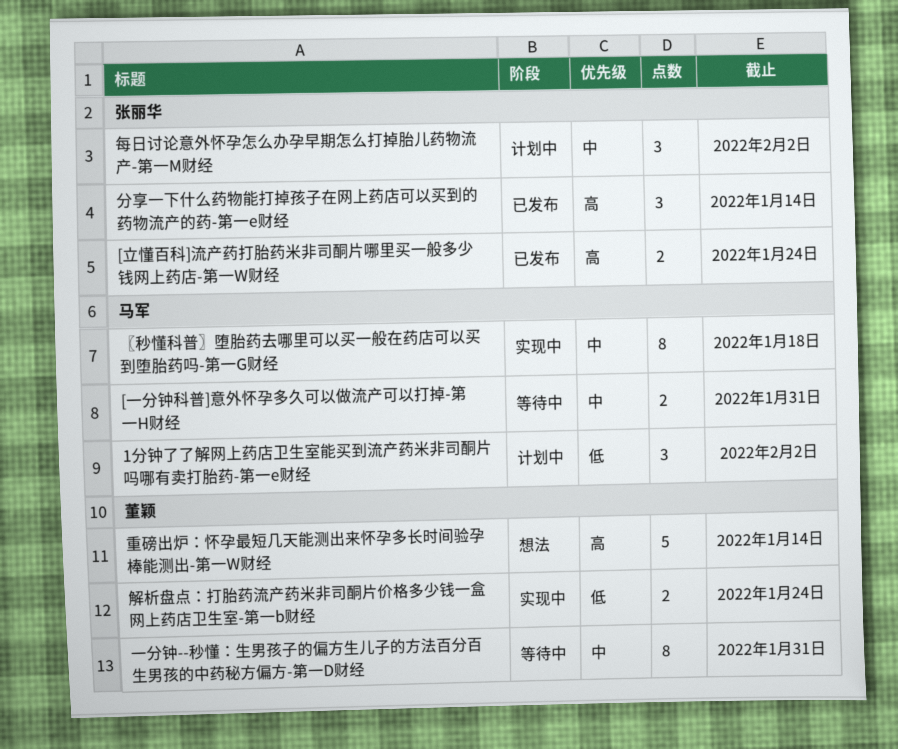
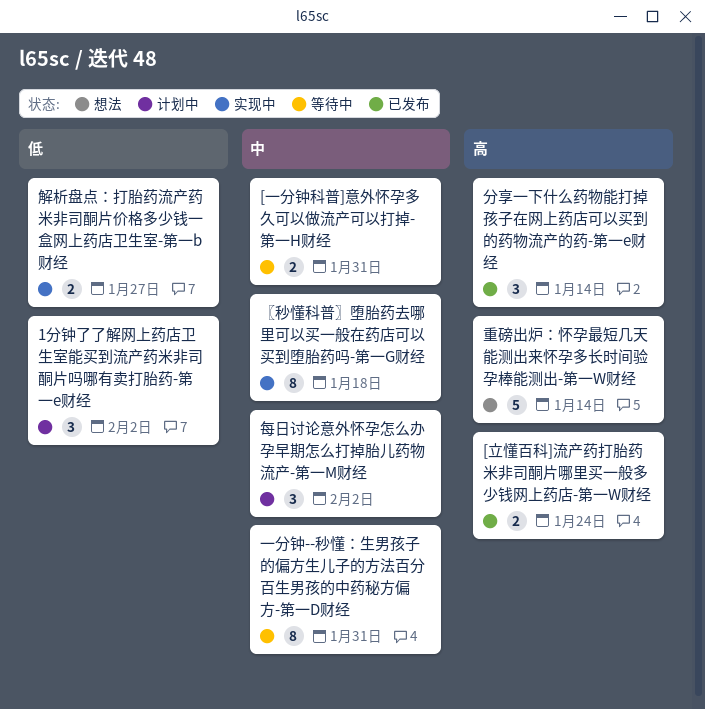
解析盘点：打胎药流产药米非司酮片价格多少钱一盒网上药店卫生室-第一b财经, due: Jan 24 -> Jan 27

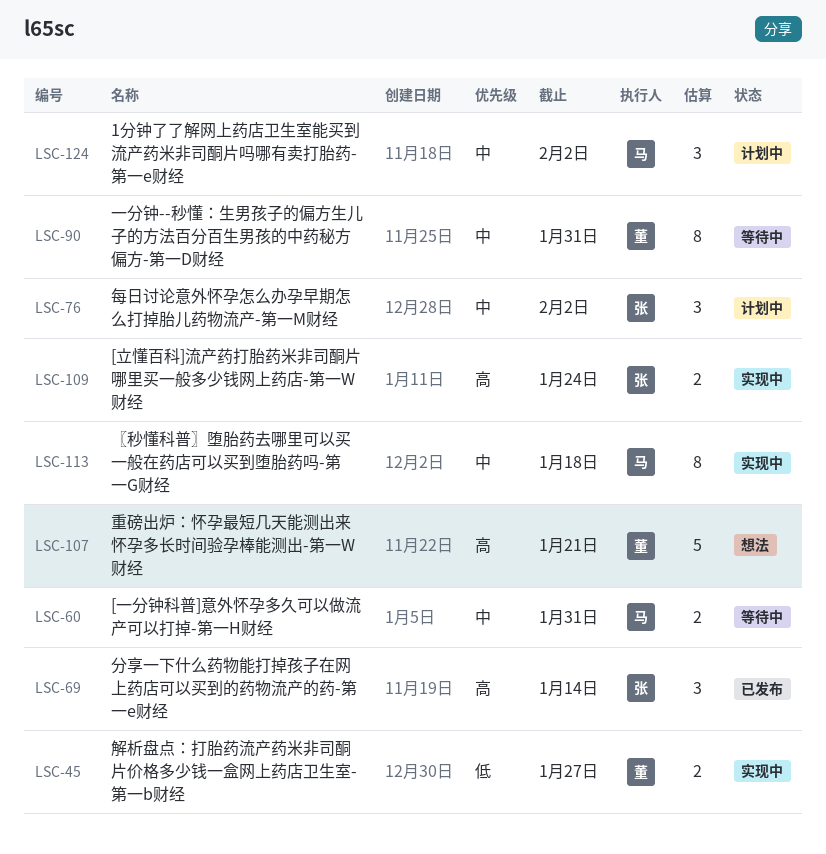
1分钟了了解网上药店卫生室能买到流产药米非司酮片吗哪有卖打胎药-第一e财经, priority: 低 -> 中
[立懂百科]流产药打胎药米非司酮片哪里买一般多少钱网上药店-第一W财经, status: 已发布 -> 实现中
重磅出炉：怀孕最短几天能测出来怀孕多长时间验孕棒能测出-第一W财经, due: Jan 14 -> Jan 21

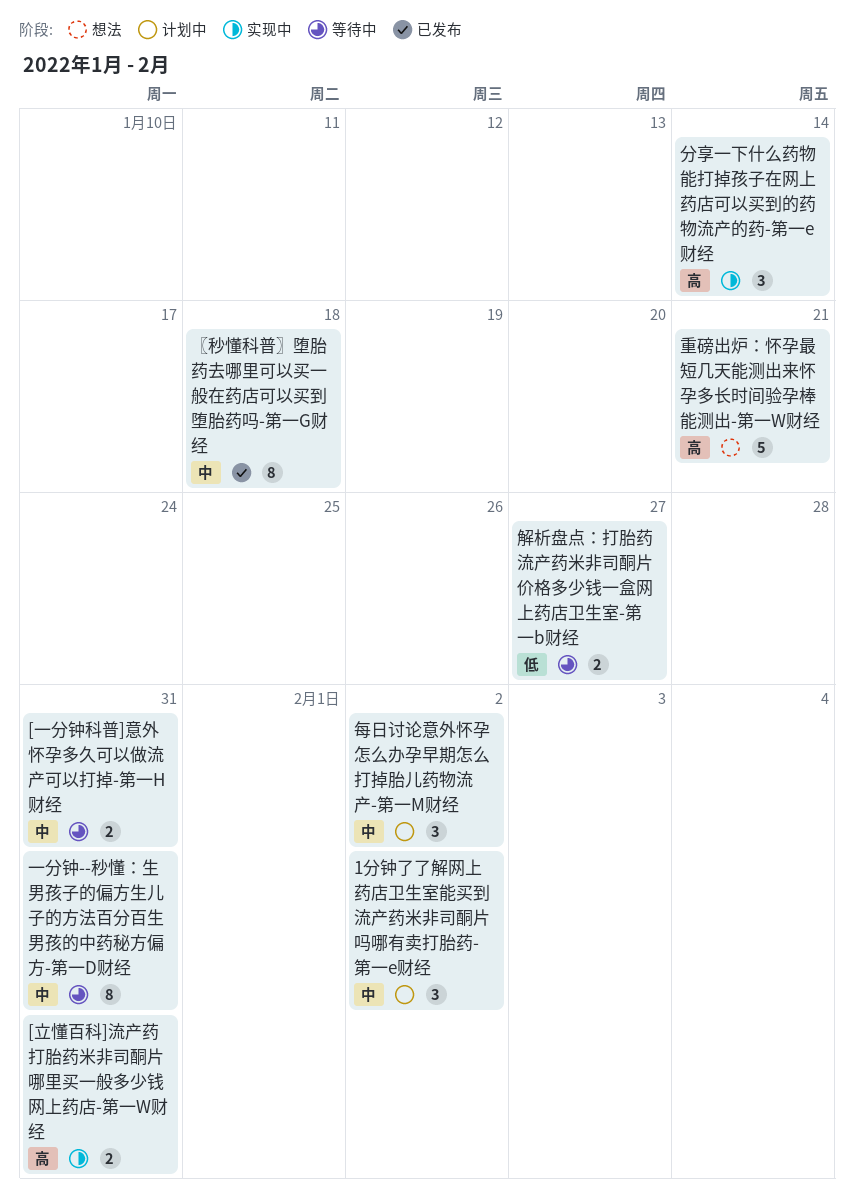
[立懂百科]流产药打胎药米非司酮片哪里买一般多少钱网上药店-第一W财经, due: Jan 24 -> Jan 31
〖秒懂科普〗堕胎药去哪里可以买一般在药店可以买到堕胎药吗-第一G财经, status: 实现中 -> 已发布
分享一下什么药物能打掉孩子在网上药店可以买到的药物流产的药-第一e财经, status: 已发布 -> 实现中
解析盘点：打胎药流产药米非司酮片价格多少钱一盒网上药店卫生室-第一b财经, status: 实现中 -> 等待中

